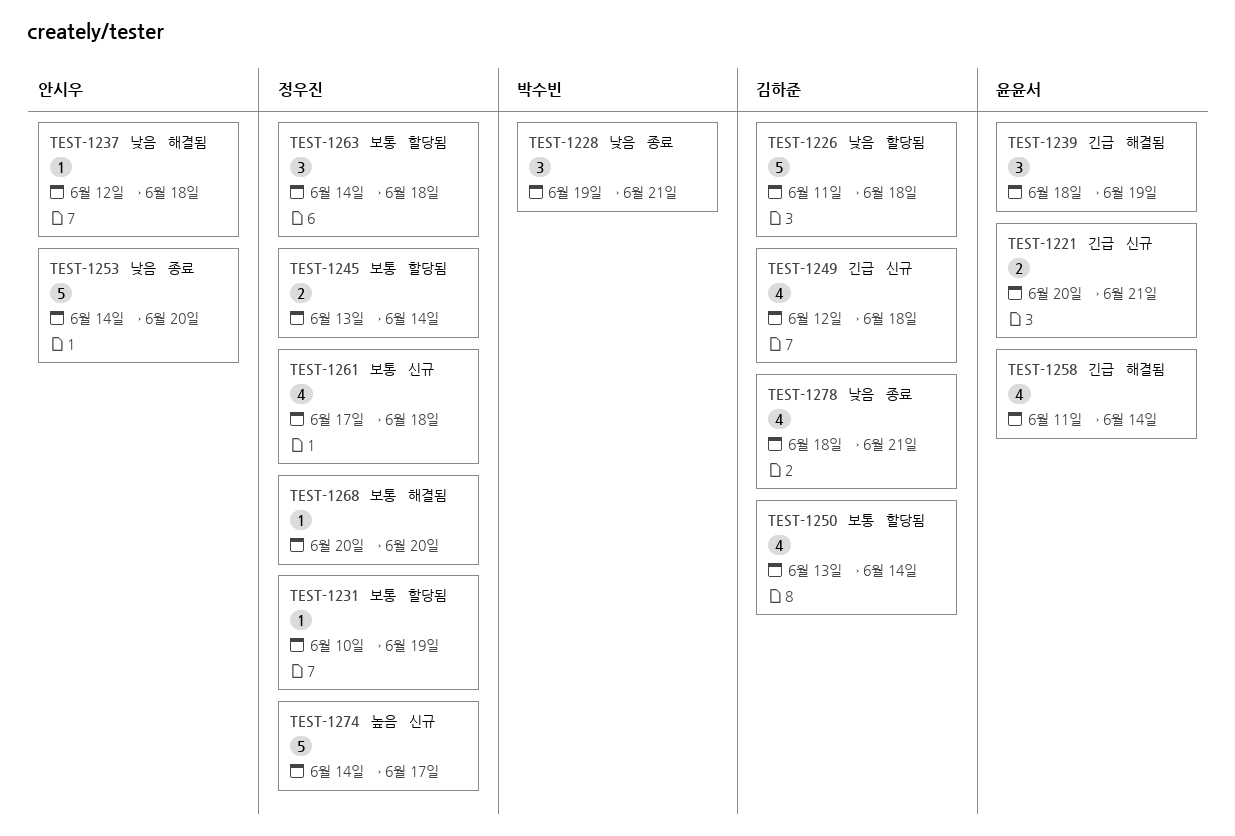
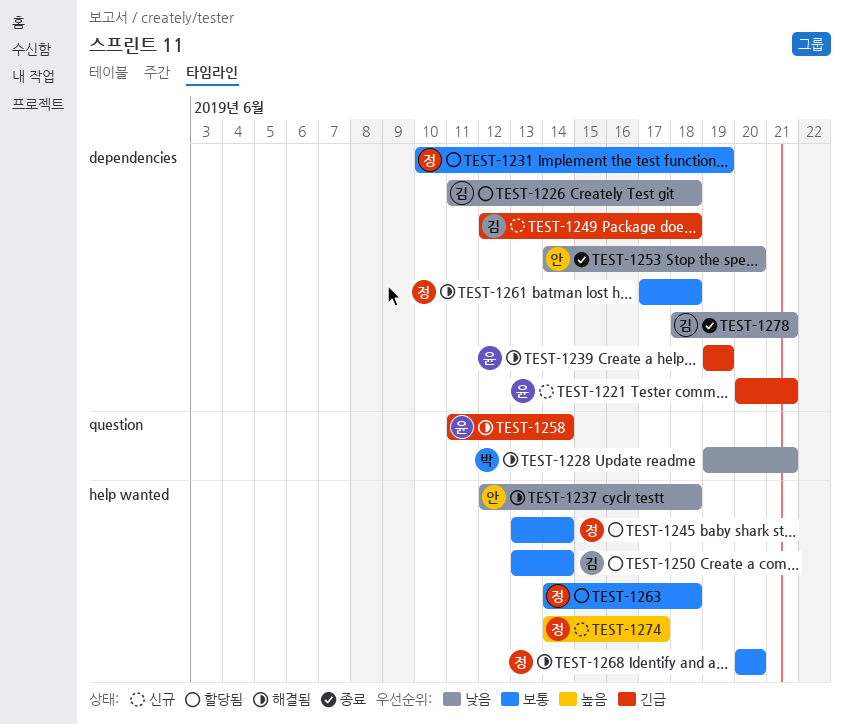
TEST-1228, status: 종료 -> 해결됨
TEST-1239, start: Jun 18 -> Jun 19
TEST-1261, status: 신규 -> 해결됨

